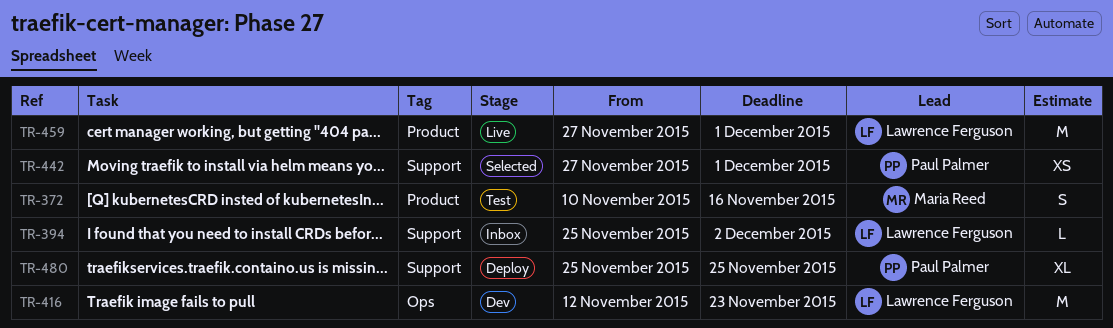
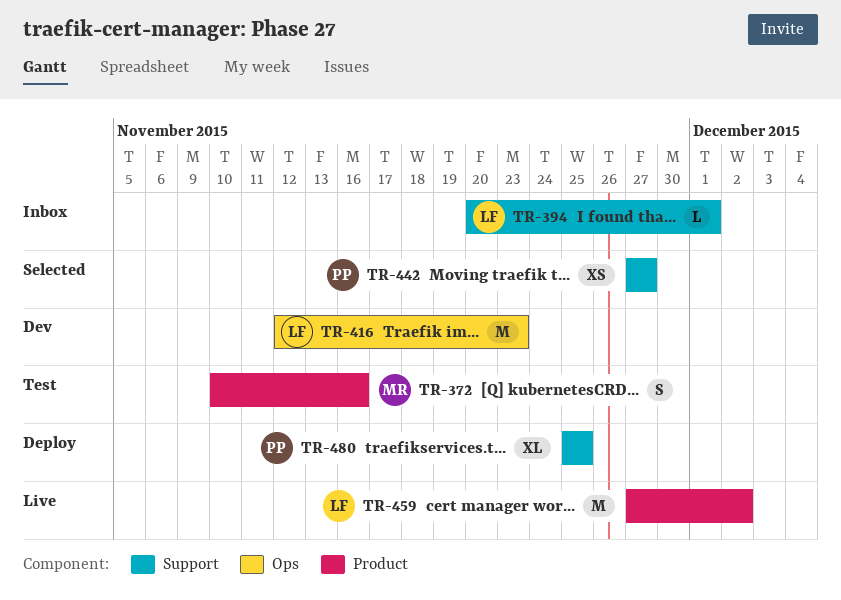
TR-394, start: Nov 25 -> Nov 20
TR-394, due: Dec 2 -> Dec 1
TR-442, due: Dec 1 -> Nov 27
TR-459, due: Dec 1 -> Dec 2

